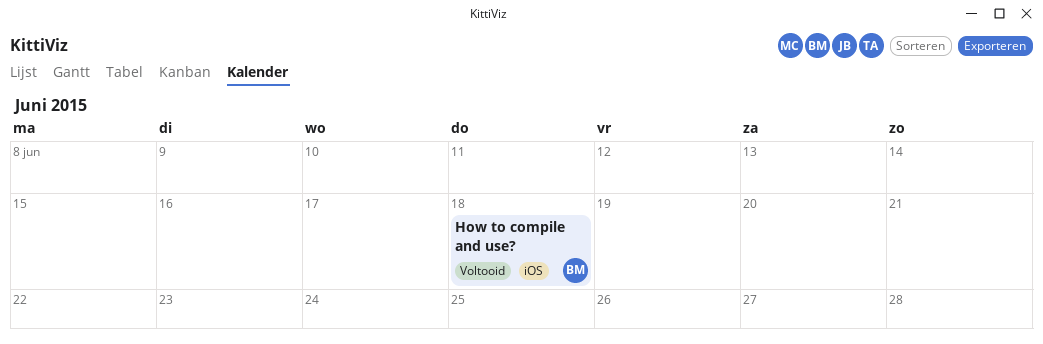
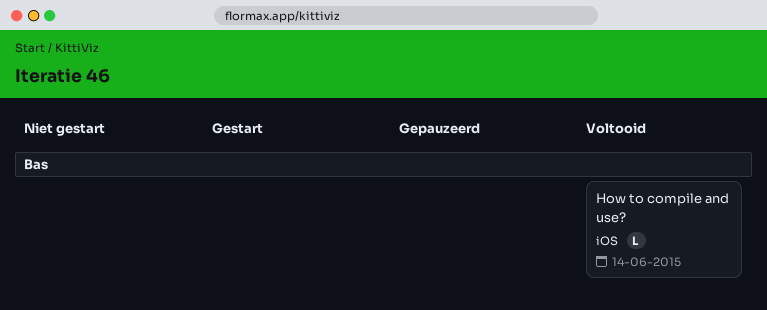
How to compile and use?, due: Jun 18 -> Jun 14

